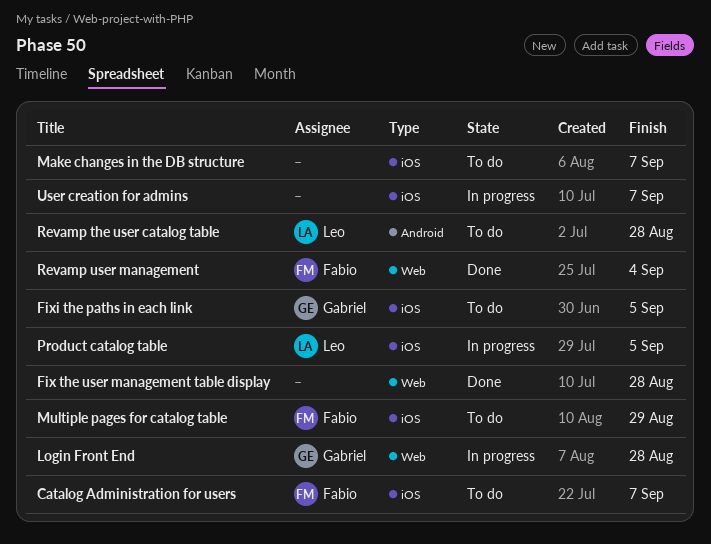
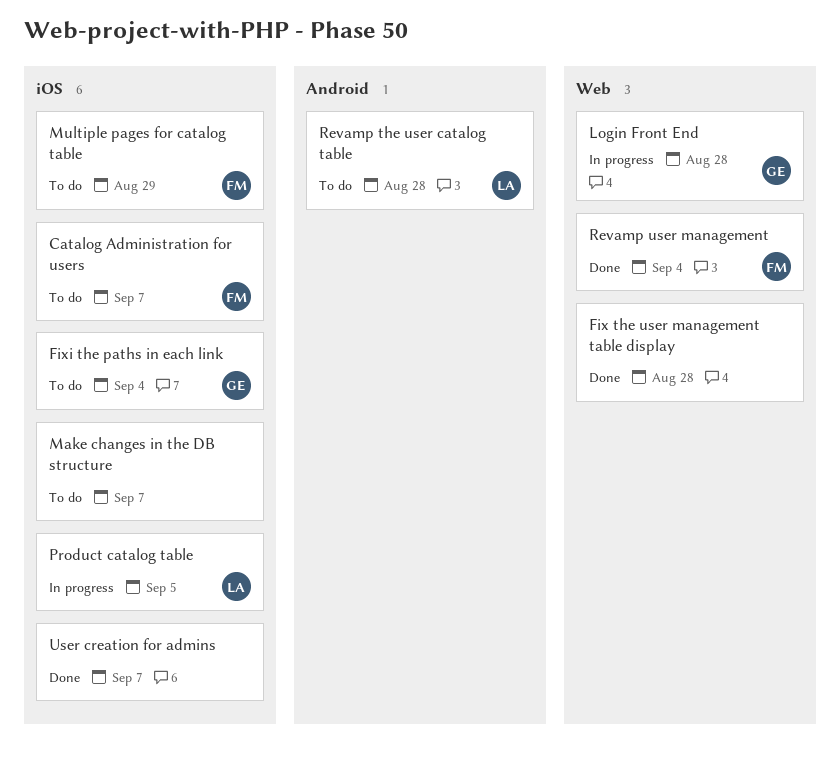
Fixi the paths in each link, due: Sep 5 -> Sep 4
User creation for admins, status: In progress -> Done

